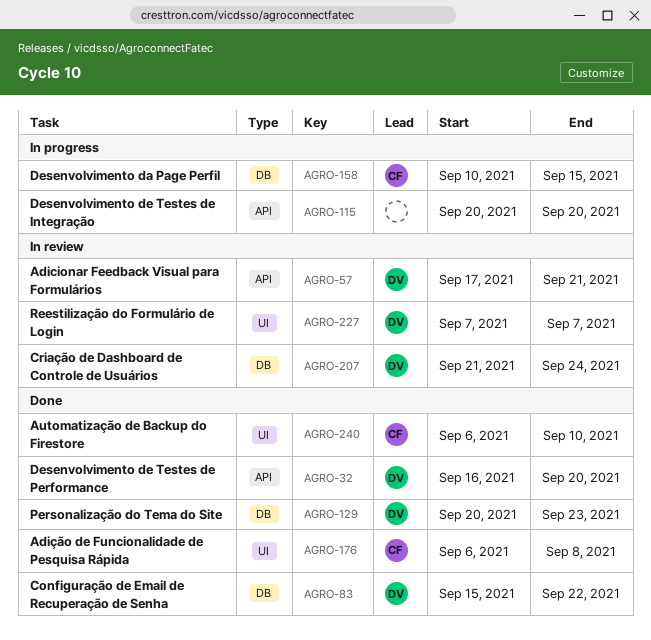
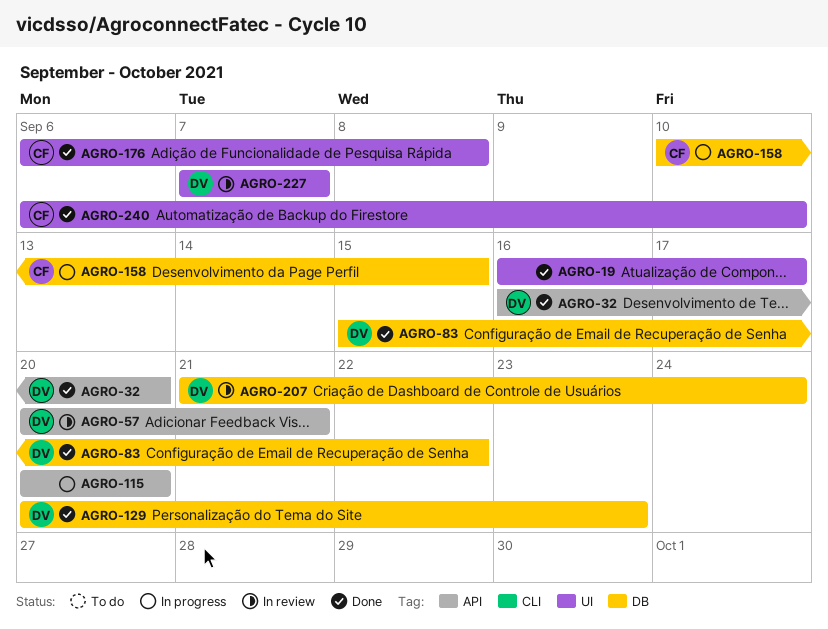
AGRO-19: none -> present
AGRO-57, start: Sep 17 -> Sep 20

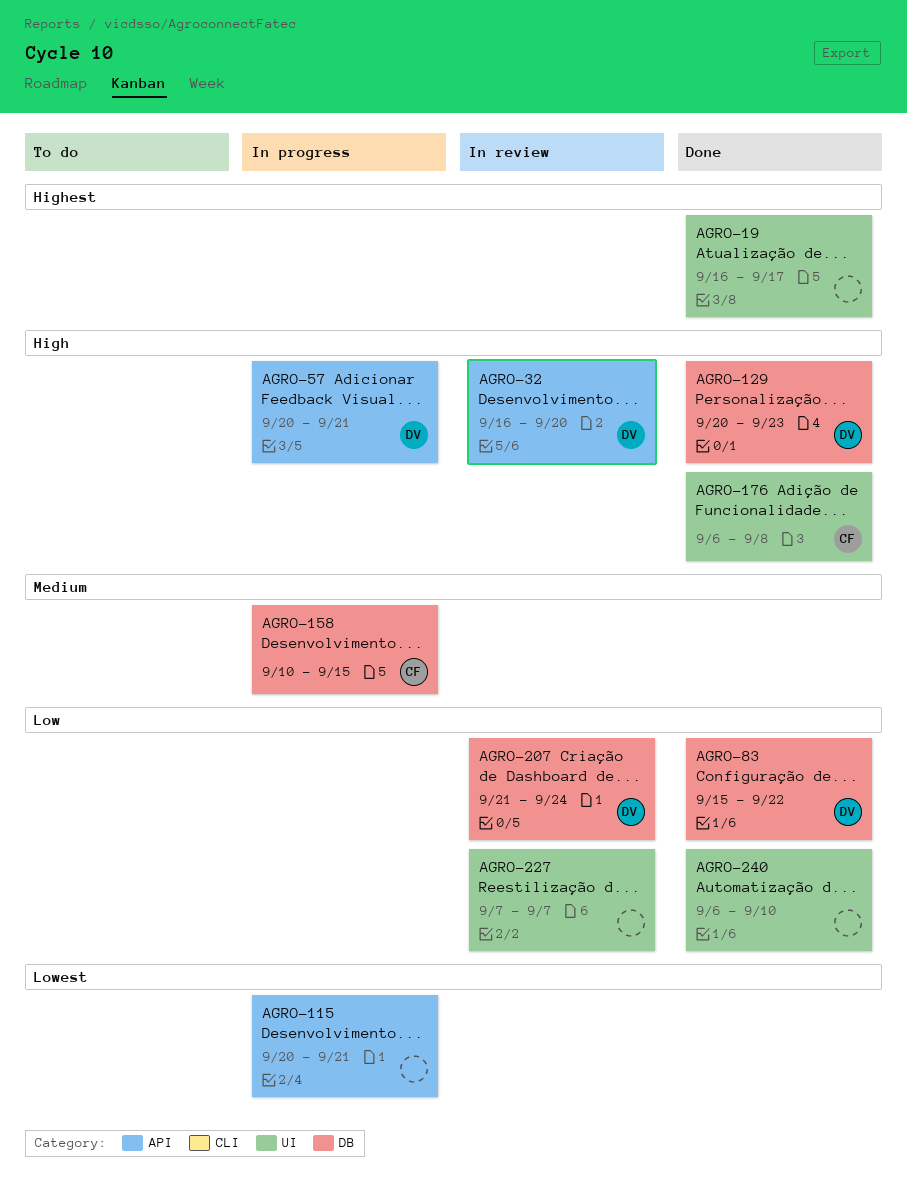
AGRO-32, status: Done -> In review
AGRO-57, status: In review -> In progress
AGRO-115, due: Sep 20 -> Sep 21
AGRO-227, owner: DV -> none
AGRO-240, owner: CF -> none

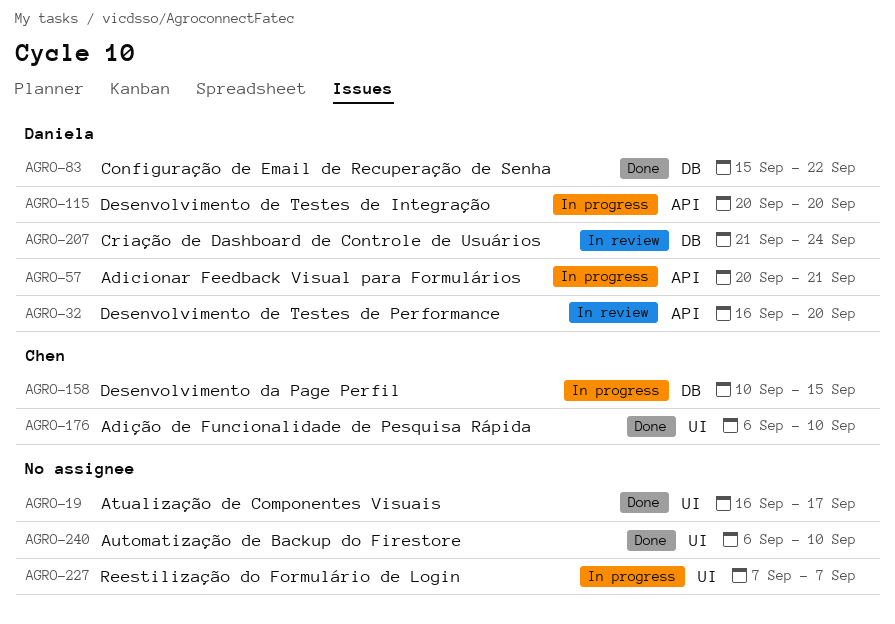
AGRO-115, owner: none -> Daniela
AGRO-115, due: Sep 21 -> Sep 20
AGRO-129: present -> none
AGRO-176, due: Sep 8 -> Sep 10
AGRO-227, status: In review -> In progress

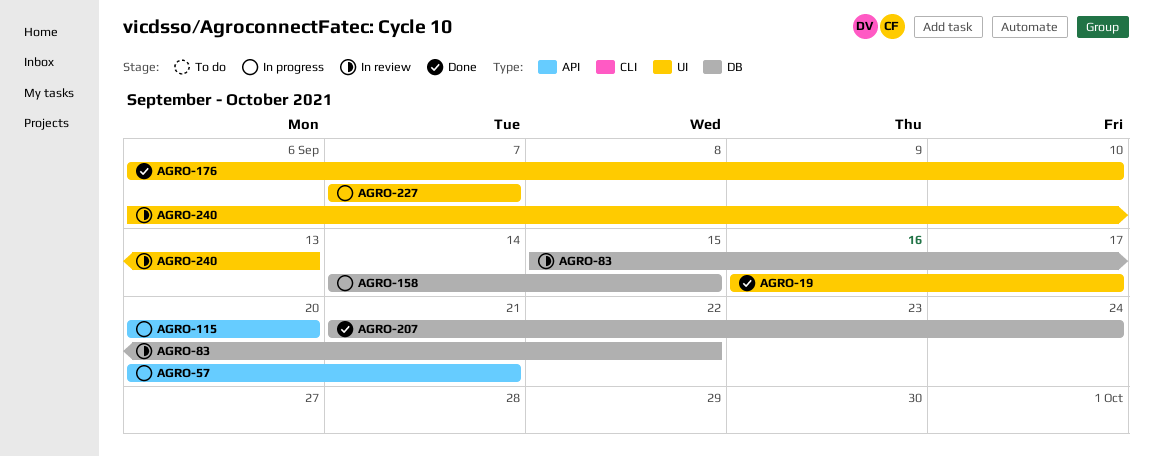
AGRO-32: present -> none
AGRO-83, status: Done -> In review
AGRO-158, start: Sep 10 -> Sep 14
AGRO-207, status: In review -> Done
AGRO-240, status: Done -> In review
AGRO-240, due: Sep 10 -> Sep 13

